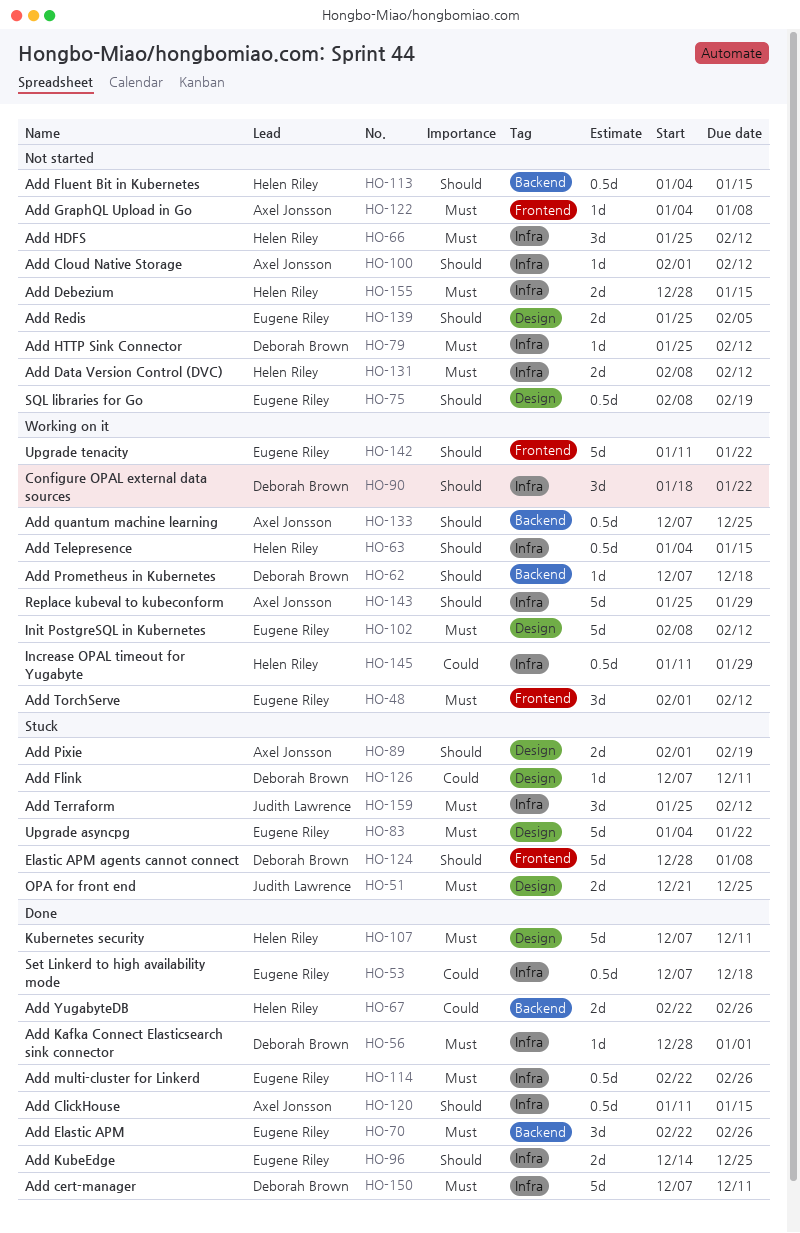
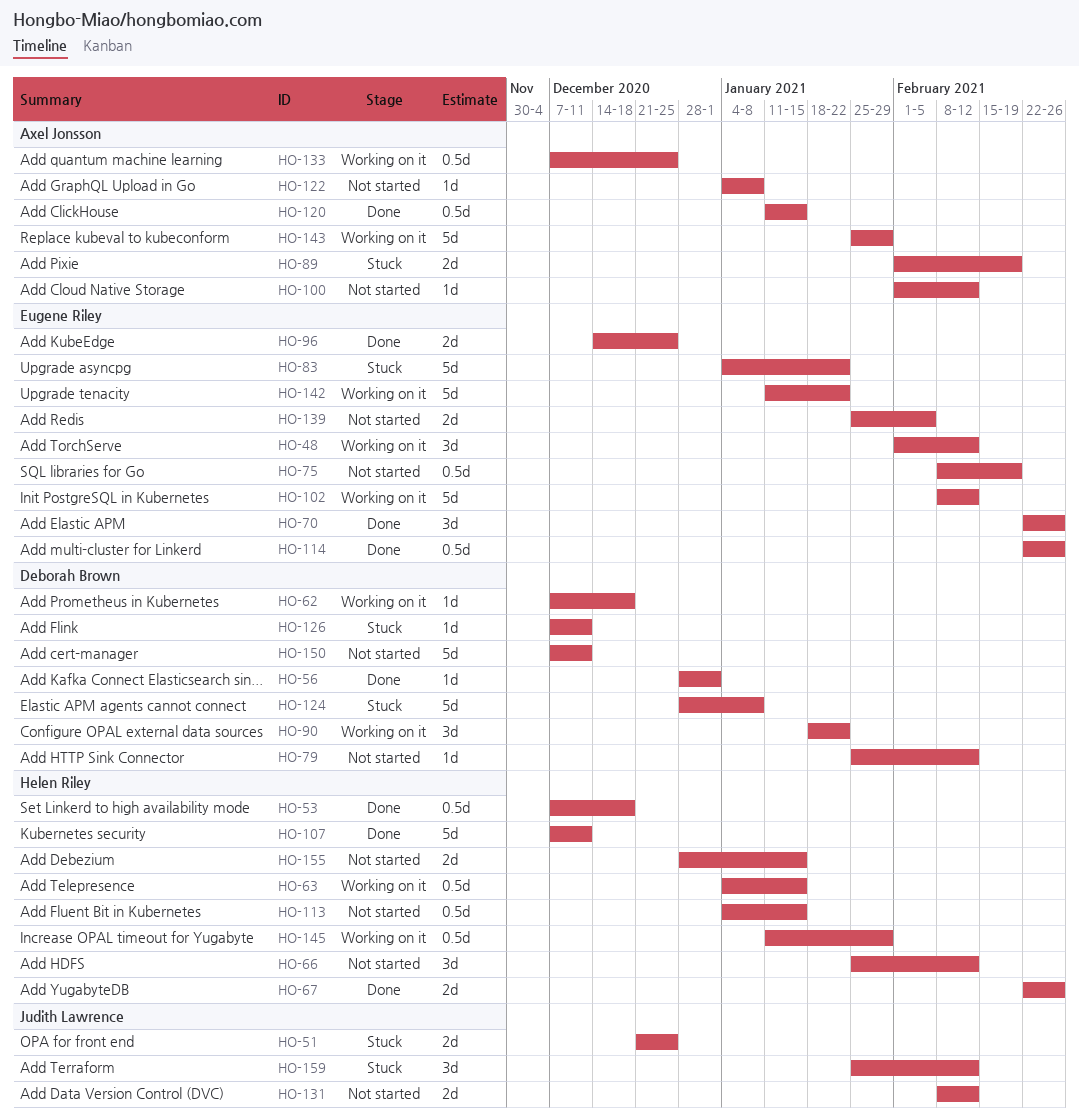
HO-53, owner: Eugene Riley -> Helen Riley
HO-131, owner: Helen Riley -> Judith Lawrence
HO-150, status: Done -> Not started

